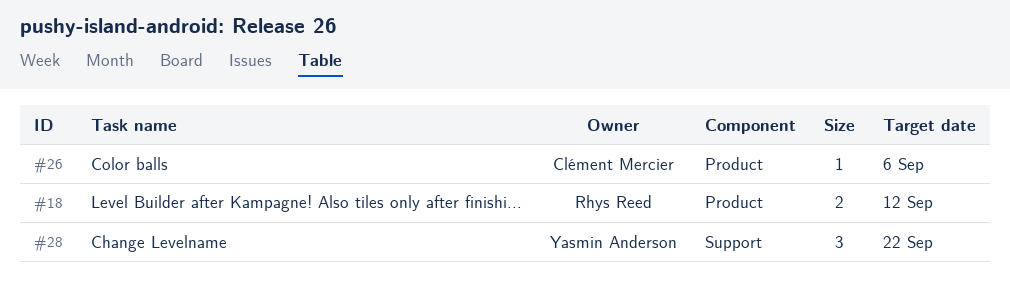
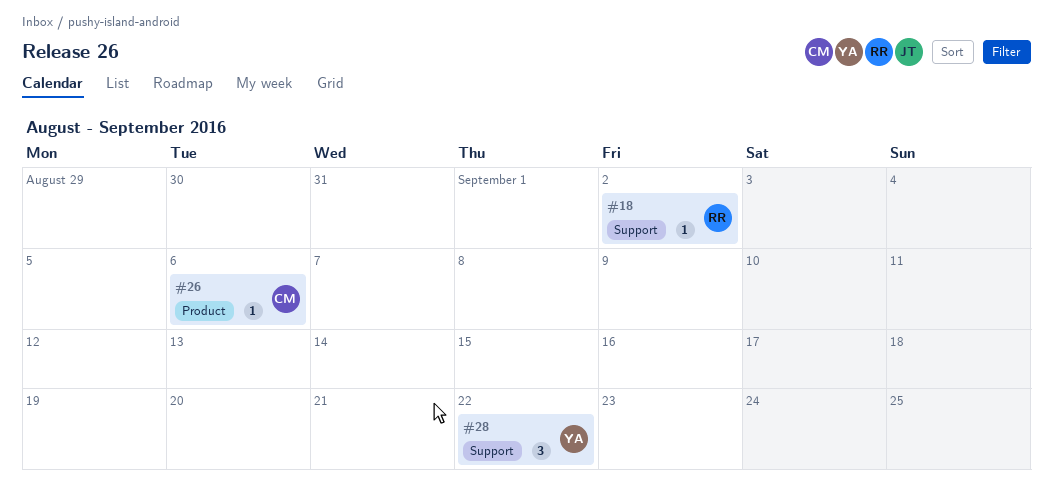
#18, label: Product -> Support
#18, estimate: 2 -> 1
#18, due: Sep 12 -> Sep 2

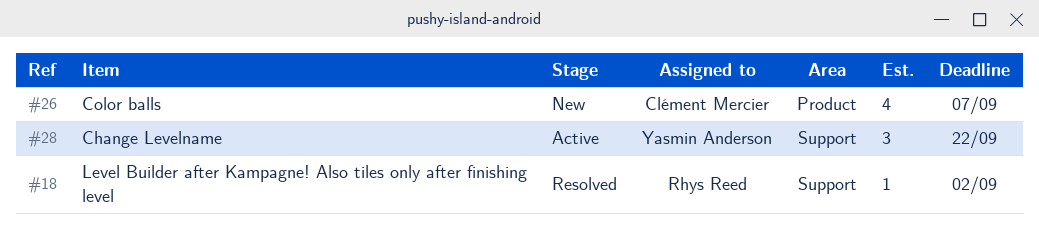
#26, estimate: 1 -> 4
#26, due: Sep 6 -> Sep 7

